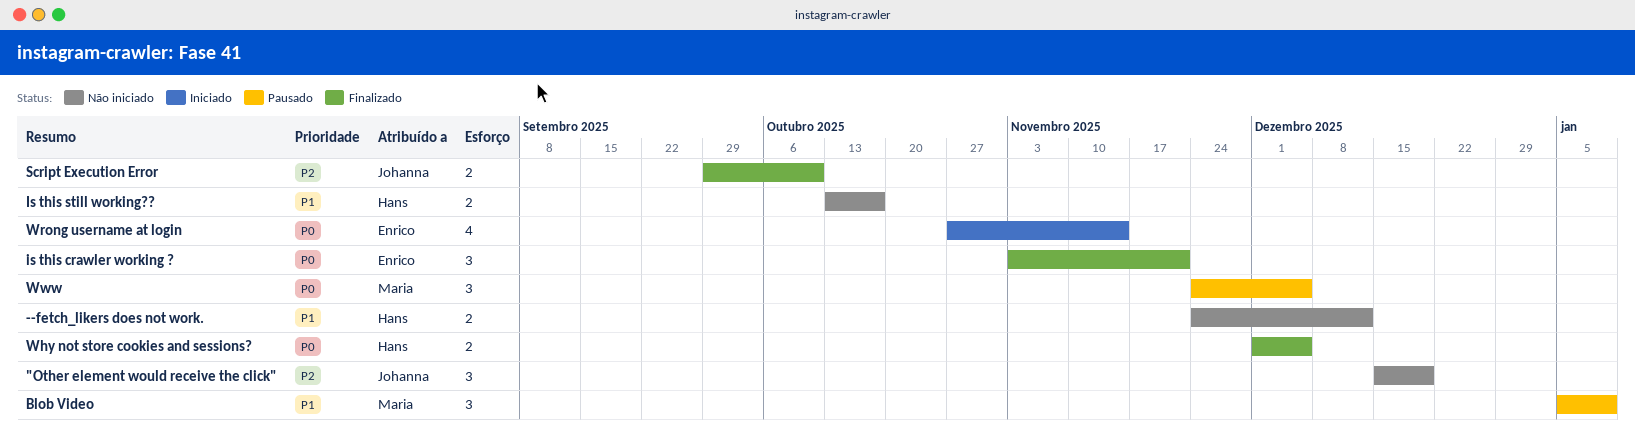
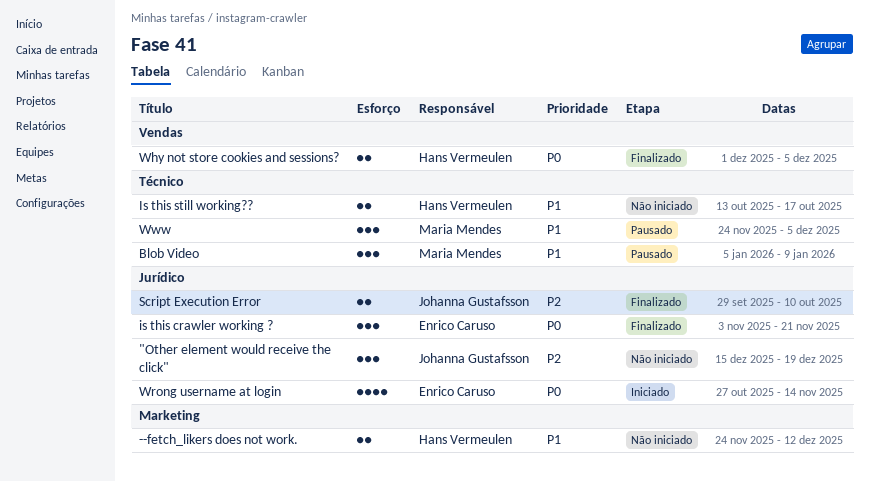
Www, priority: P0 -> P1

